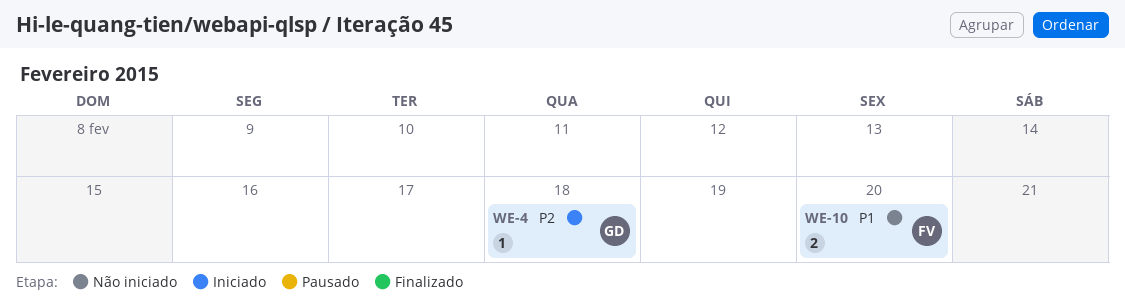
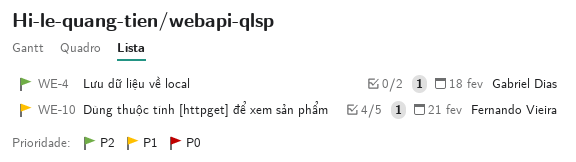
WE-10, estimate: 2 -> 1
WE-10, due: Feb 20 -> Feb 21

